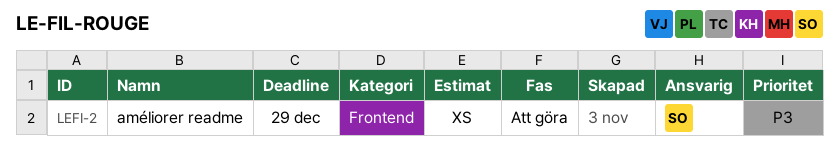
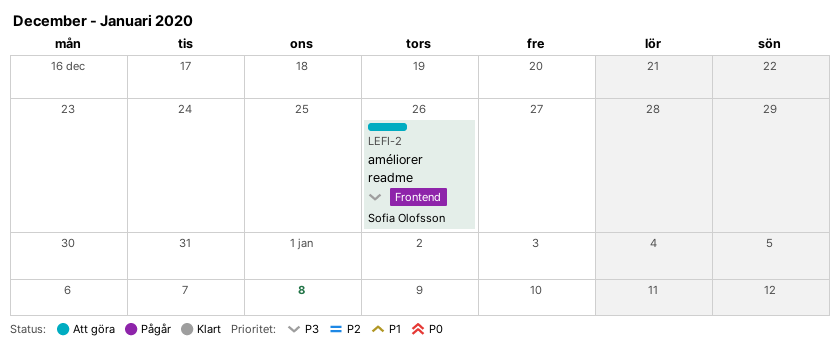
LEFI-2, due: Dec 29 -> Dec 26

